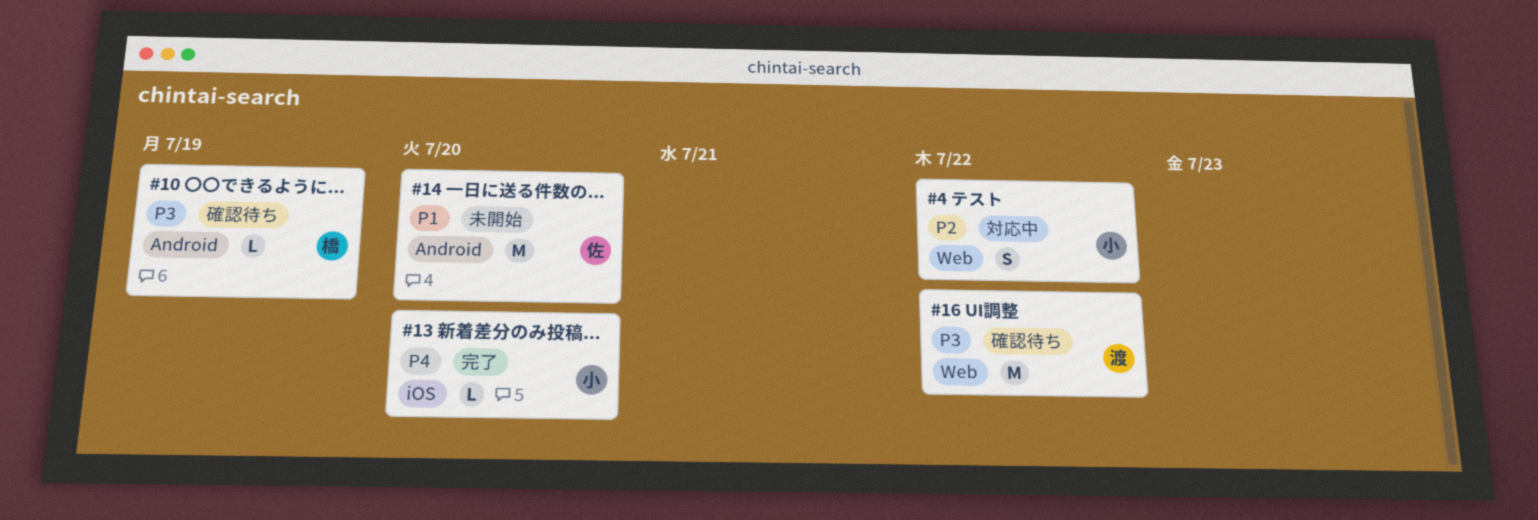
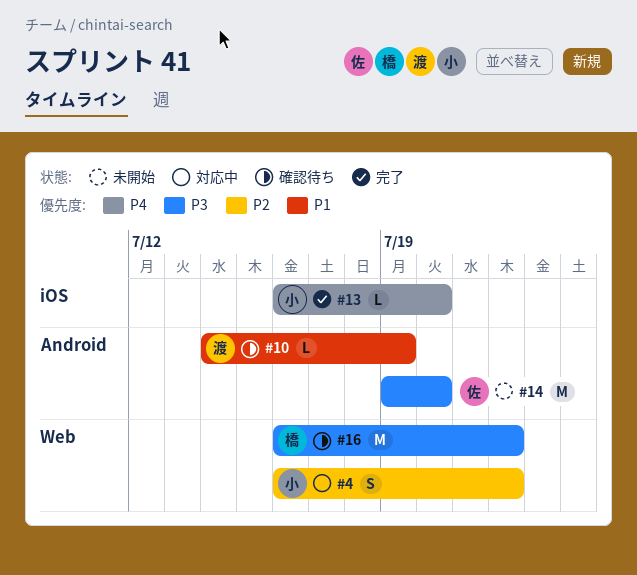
#10, owner: 橋 -> 渡
#10, priority: P3 -> P1
#14, priority: P1 -> P3
#16, owner: 渡 -> 橋

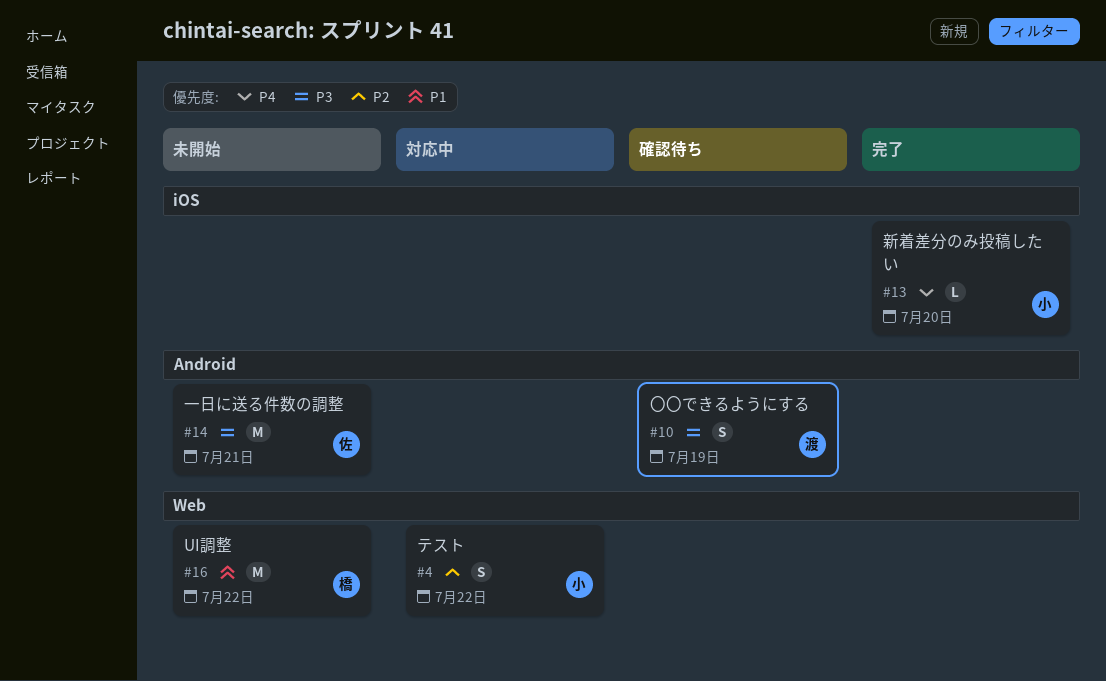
#10, priority: P1 -> P3
#10, estimate: L -> S
#14, due: Jul 20 -> Jul 21
#16, status: 確認待ち -> 未開始
#16, priority: P3 -> P1

